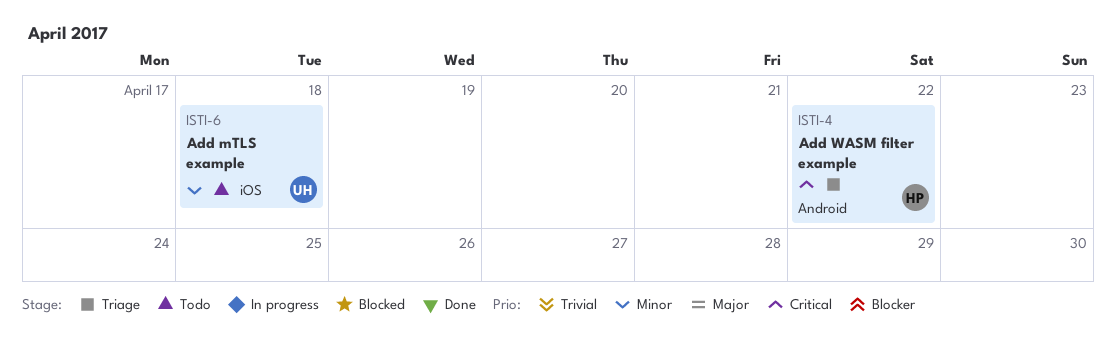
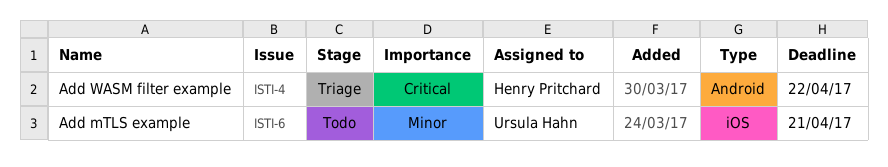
ISTI-6, due: Apr 18 -> Apr 21

